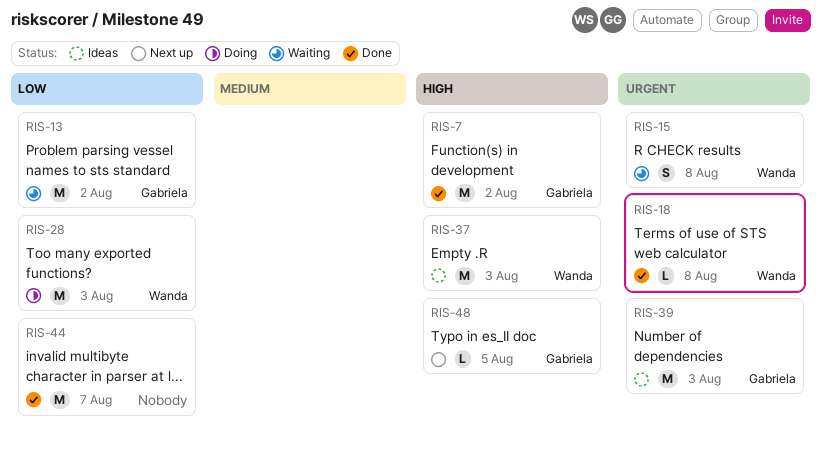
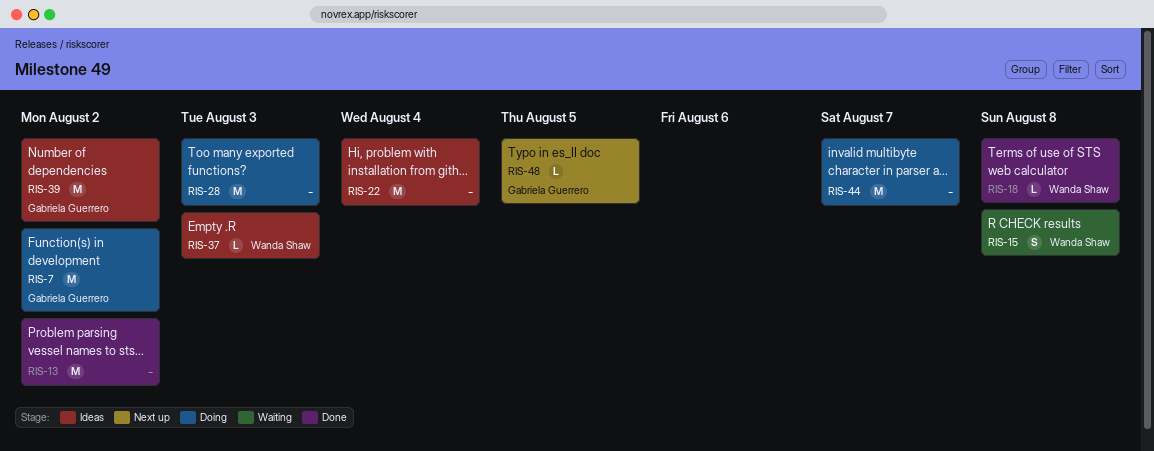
RIS-7, status: Done -> Doing
RIS-13, status: Waiting -> Done
RIS-13, owner: Gabriela Guerrero -> none
RIS-22: none -> present
RIS-28, owner: Wanda Shaw -> none
RIS-37, estimate: M -> L
RIS-39, due: Aug 3 -> Aug 2
RIS-44, status: Done -> Doing

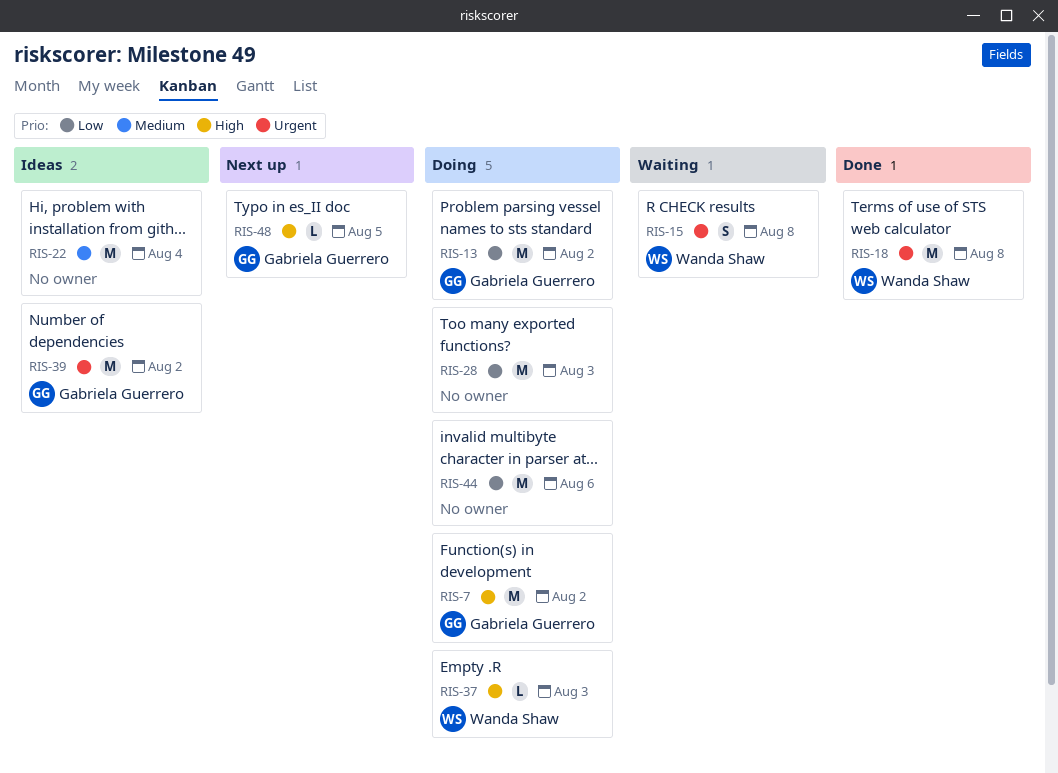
RIS-13, status: Done -> Doing
RIS-13, owner: none -> Gabriela Guerrero
RIS-18, estimate: L -> M
RIS-37, status: Ideas -> Doing
RIS-44, due: Aug 7 -> Aug 6

